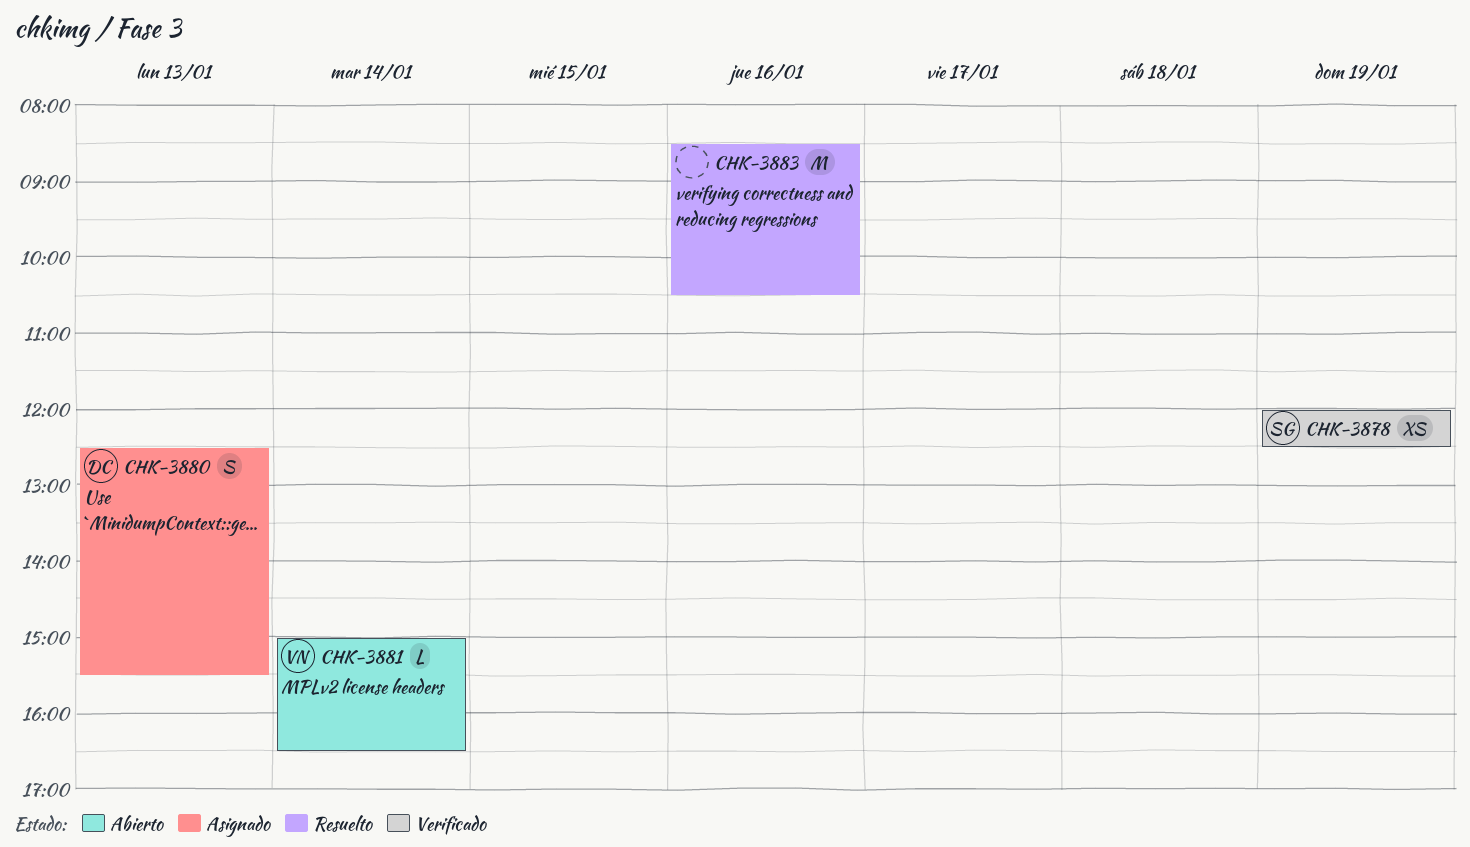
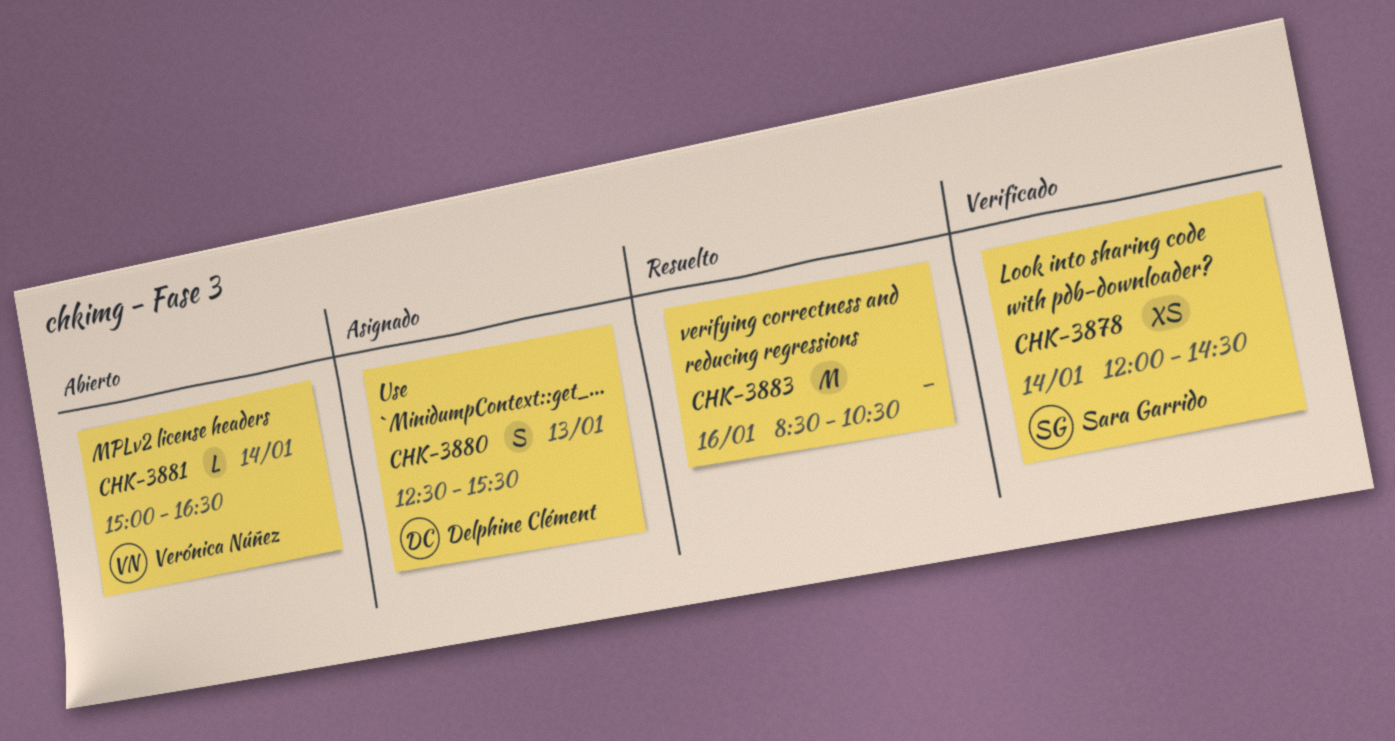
CHK-3878, day: Jan 19 -> Jan 14
CHK-3878, ends: 12:30 -> 14:30

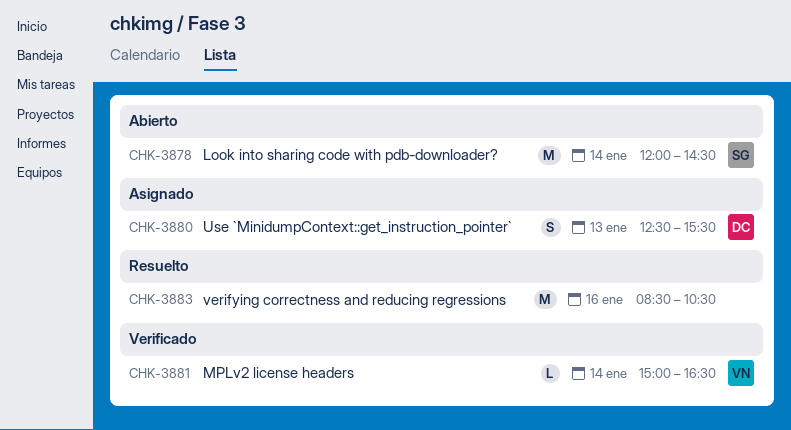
CHK-3878, status: Verificado -> Abierto
CHK-3878, estimate: XS -> M
CHK-3881, status: Abierto -> Verificado

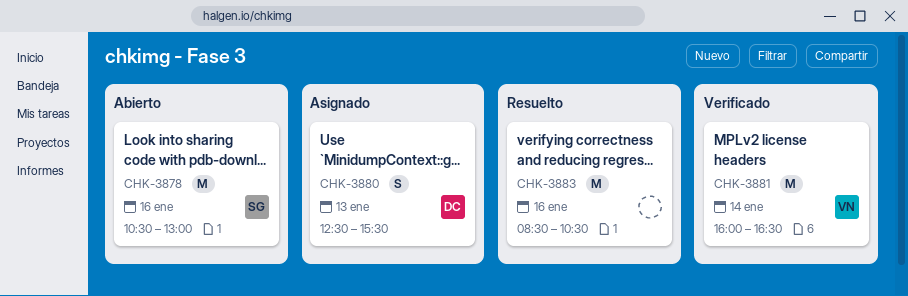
CHK-3878, day: Jan 14 -> Jan 16
CHK-3878, begins: 12:00 -> 10:30
CHK-3878, ends: 14:30 -> 13:00
CHK-3881, estimate: L -> M
CHK-3881, begins: 15:00 -> 16:00

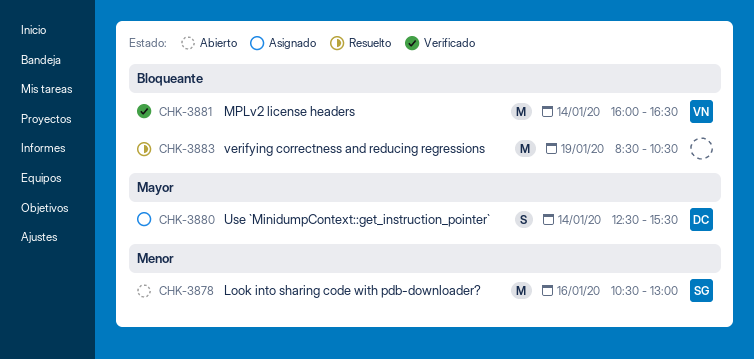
CHK-3880, day: Jan 13 -> Jan 14
CHK-3883, day: Jan 16 -> Jan 19

